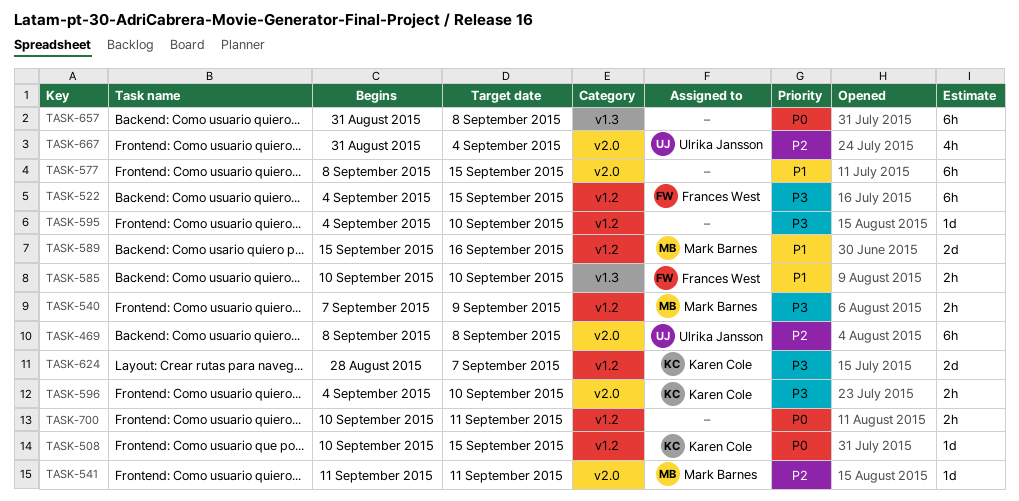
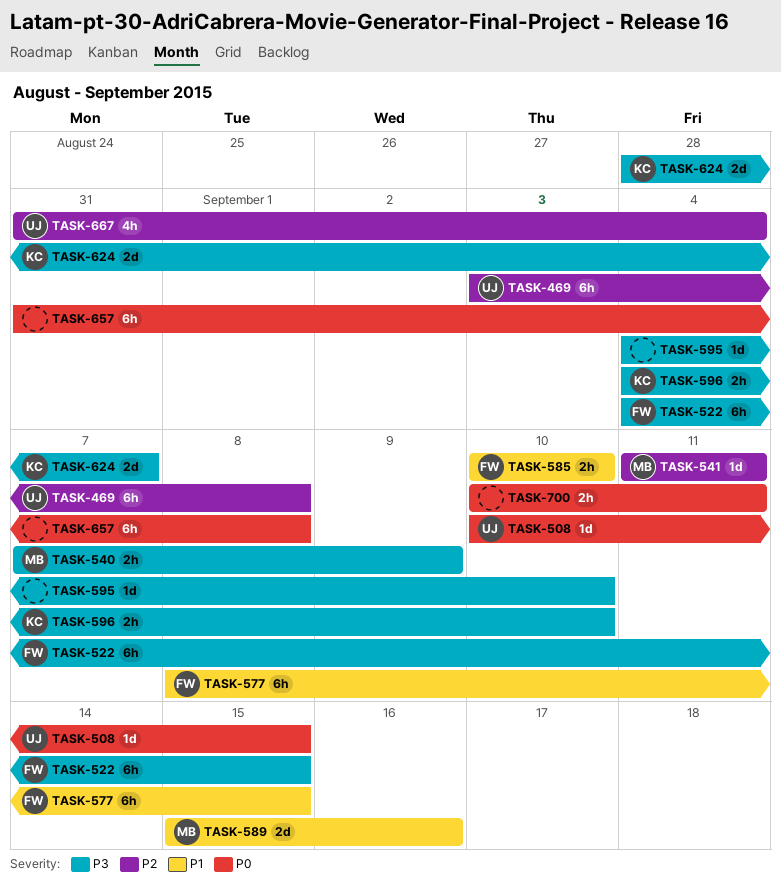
TASK-469, start: Sep 8 -> Sep 3
TASK-508, owner: Karen Cole -> Ulrika Jansson
TASK-577, owner: none -> Frances West

